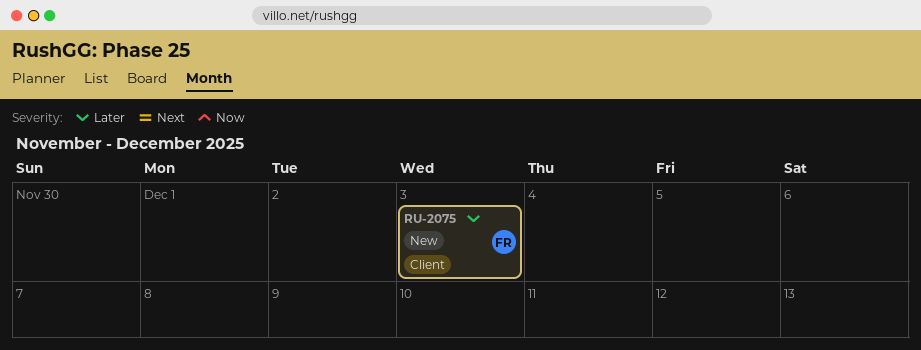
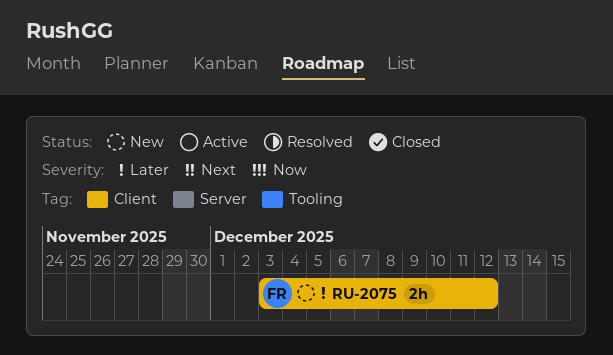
RU-2075, due: Dec 3 -> Dec 12

